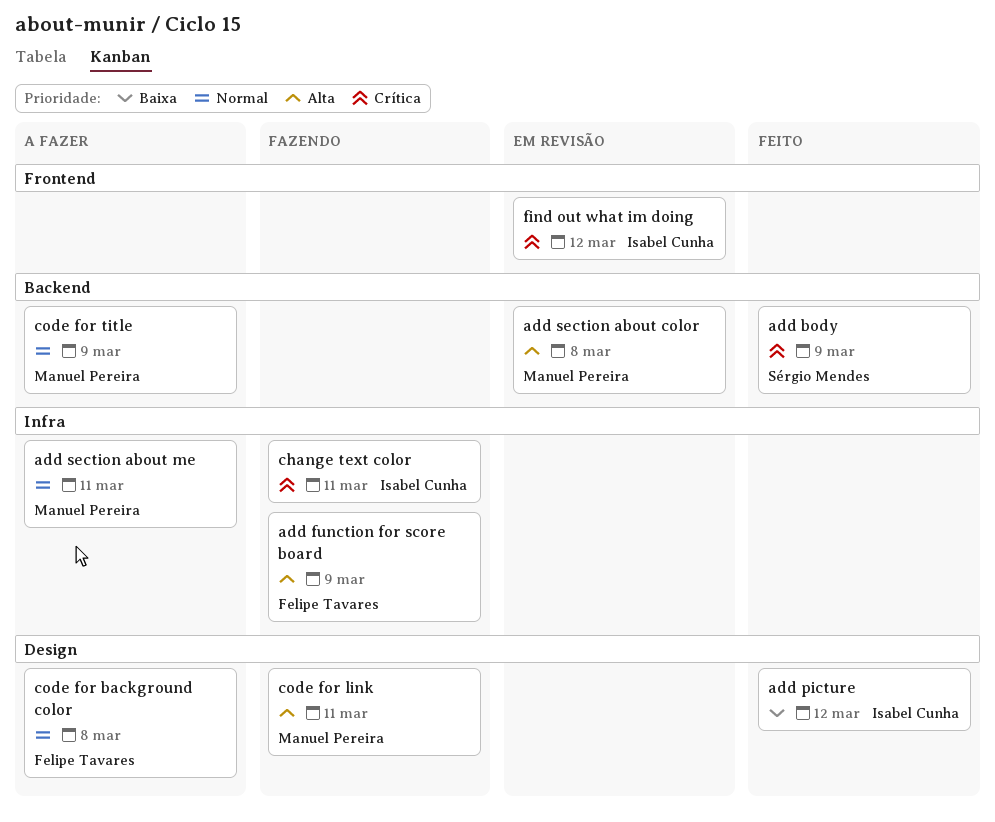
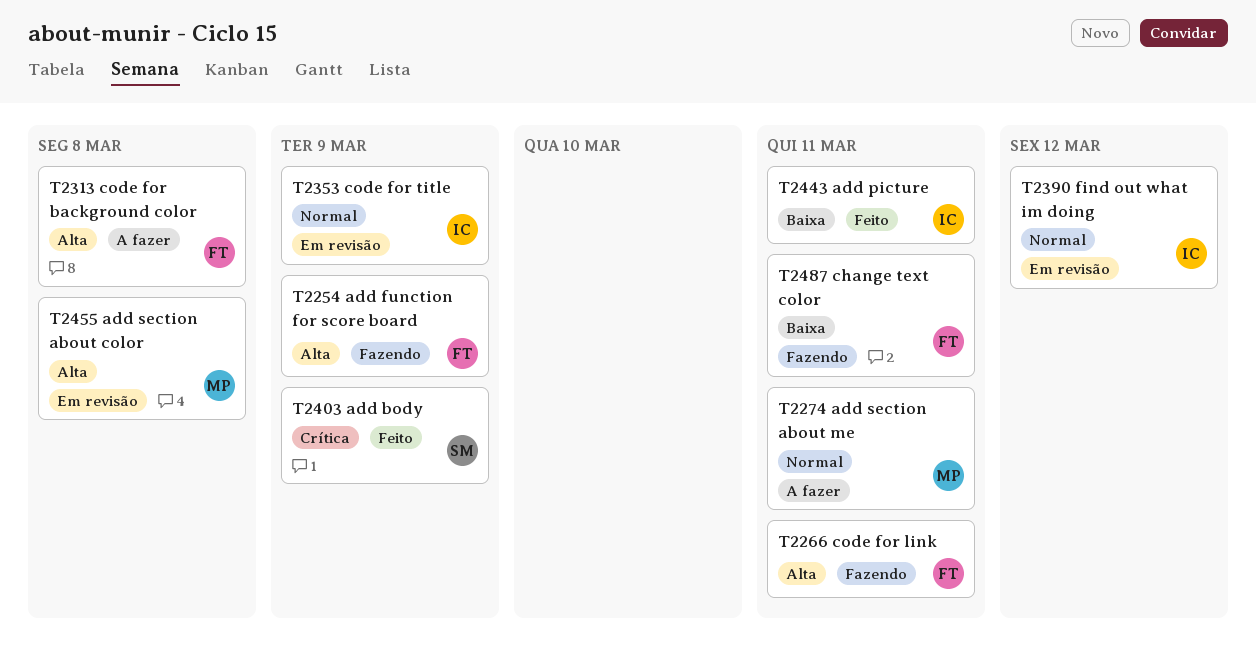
add picture, due: Mar 12 -> Mar 11
change text color, owner: Isabel Cunha -> Felipe Tavares
change text color, priority: Crítica -> Baixa
code for background color, priority: Normal -> Alta
code for link, owner: Manuel Pereira -> Felipe Tavares
code for title, status: A fazer -> Em revisão
code for title, owner: Manuel Pereira -> Isabel Cunha
find out what im doing, priority: Crítica -> Normal

